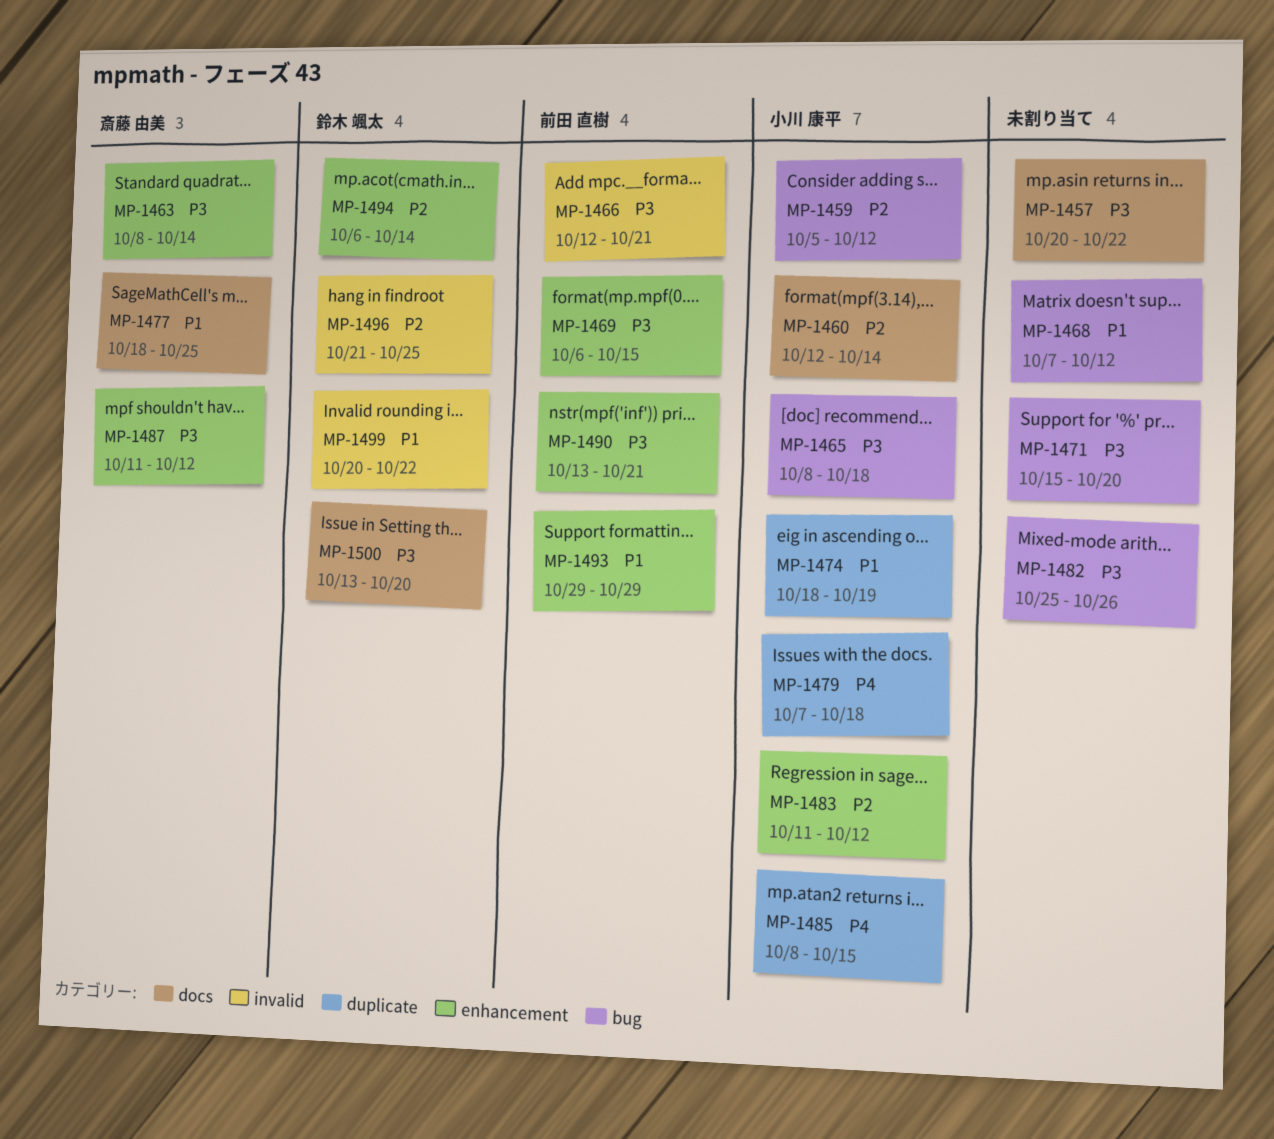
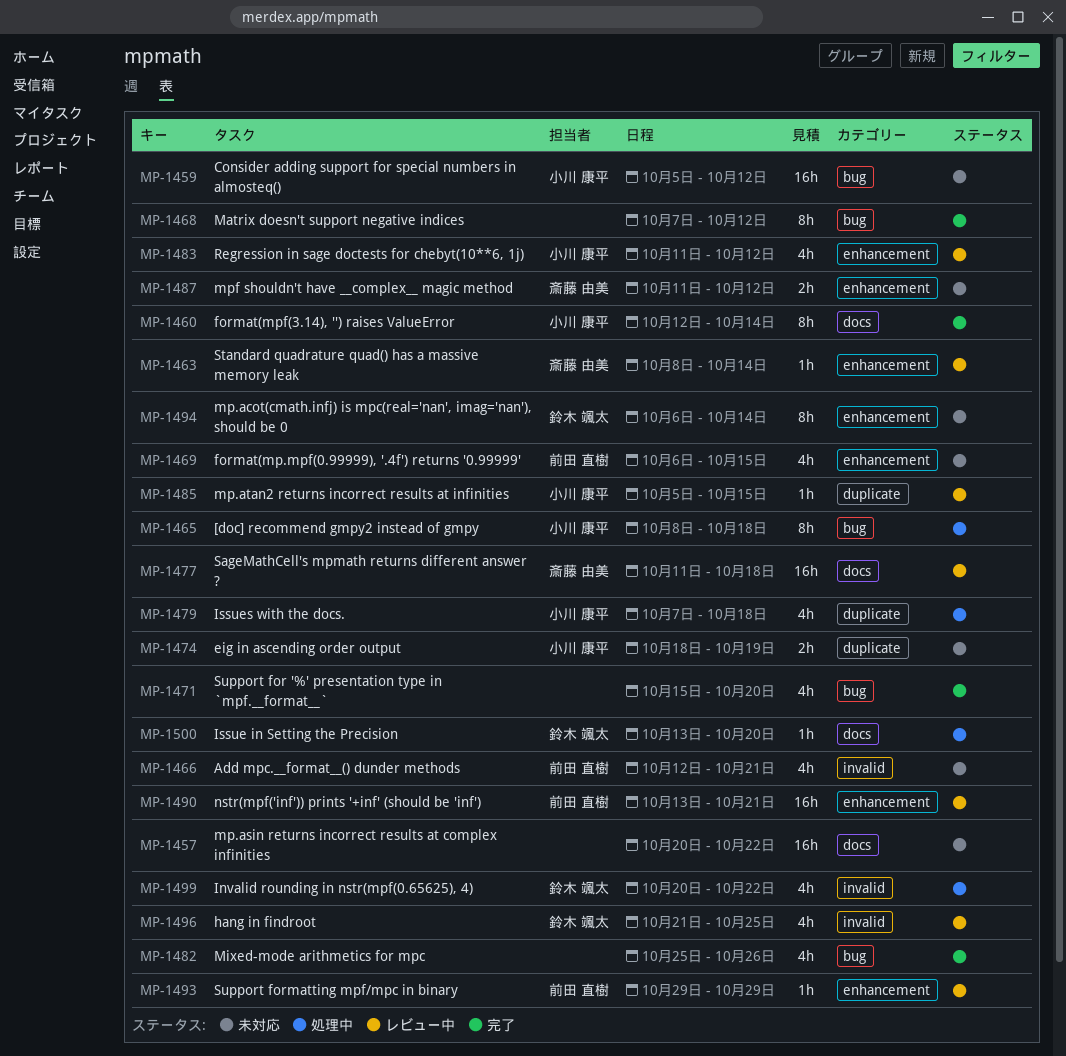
MP-1477, start: Oct 18 -> Oct 11
MP-1477, due: Oct 25 -> Oct 18
MP-1485, start: Oct 8 -> Oct 5

